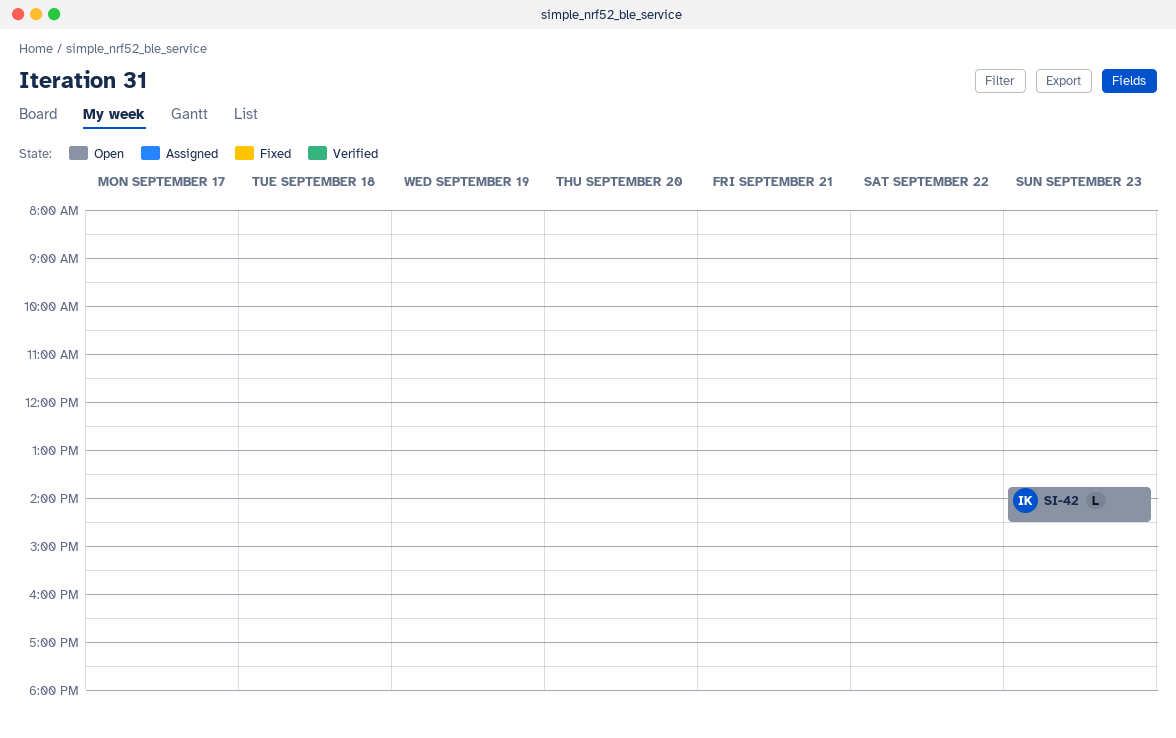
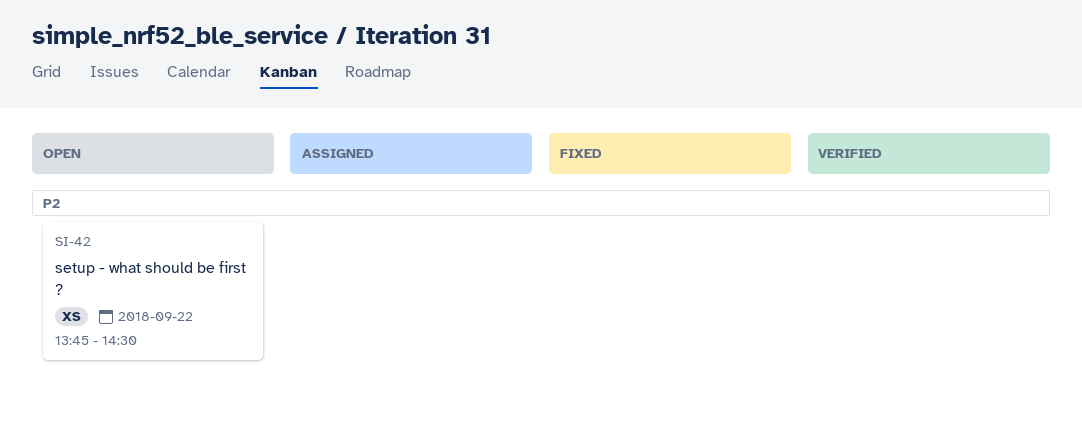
SI-42, estimate: L -> XS
SI-42, day: Sep 23 -> Sep 22

